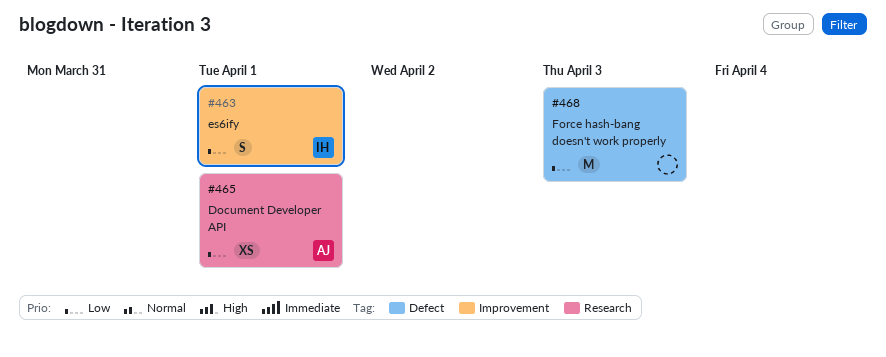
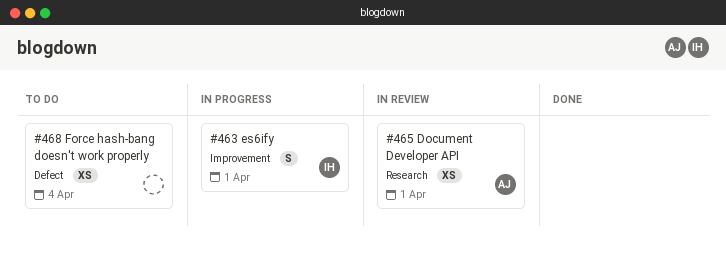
#468, estimate: M -> XS
#468, due: Apr 3 -> Apr 4

